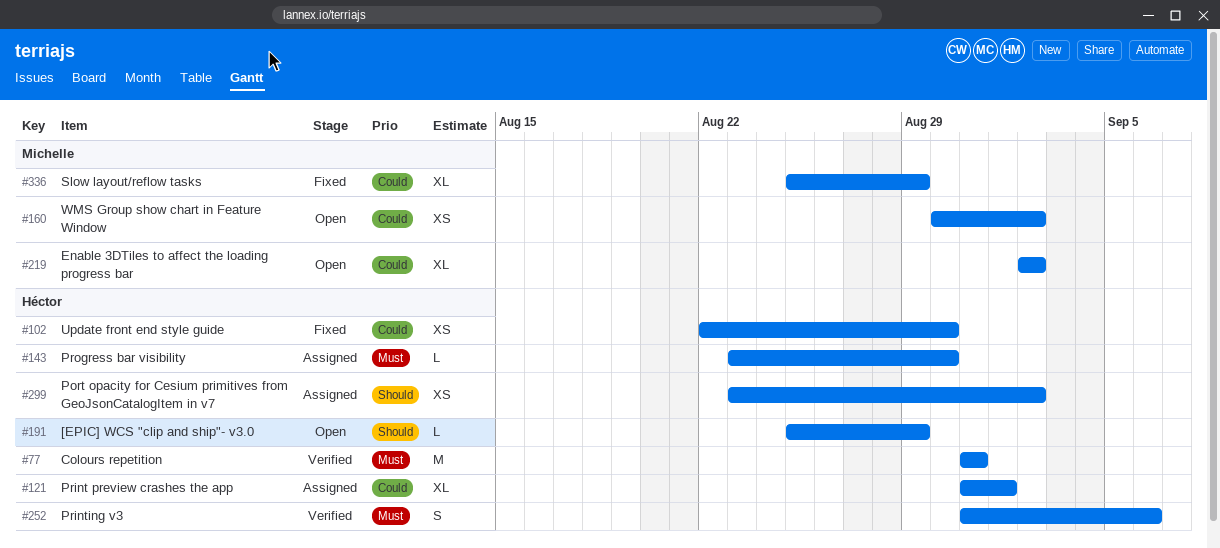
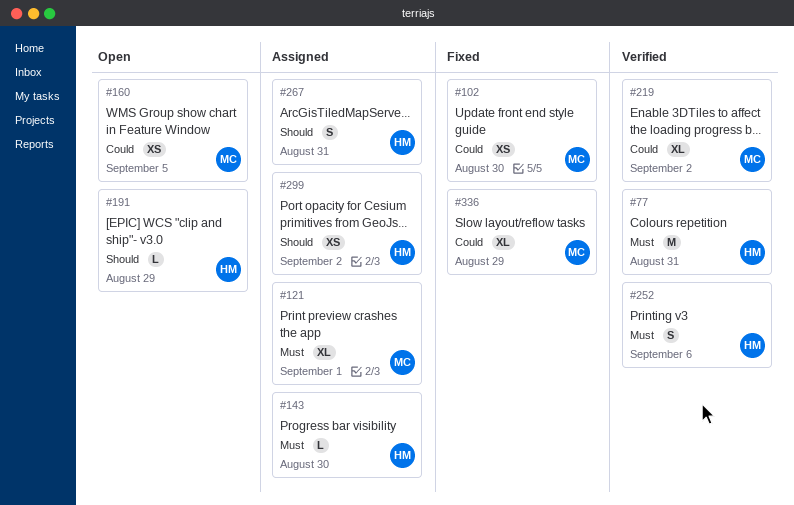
#102, owner: Héctor -> Michelle
#121, owner: Héctor -> Michelle
#121, priority: Could -> Must
#160, due: Sep 2 -> Sep 5
#219, status: Open -> Verified
#267: none -> present

